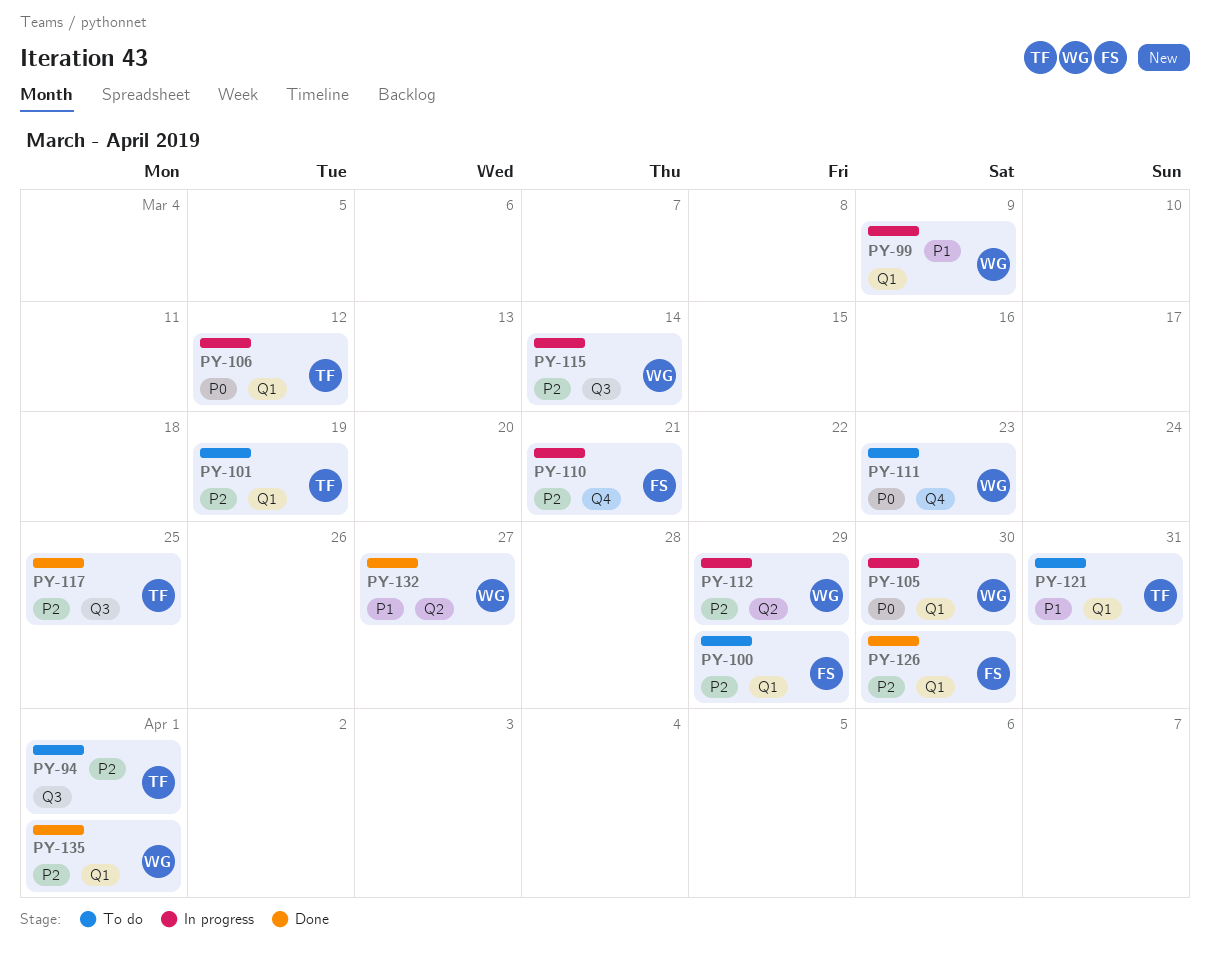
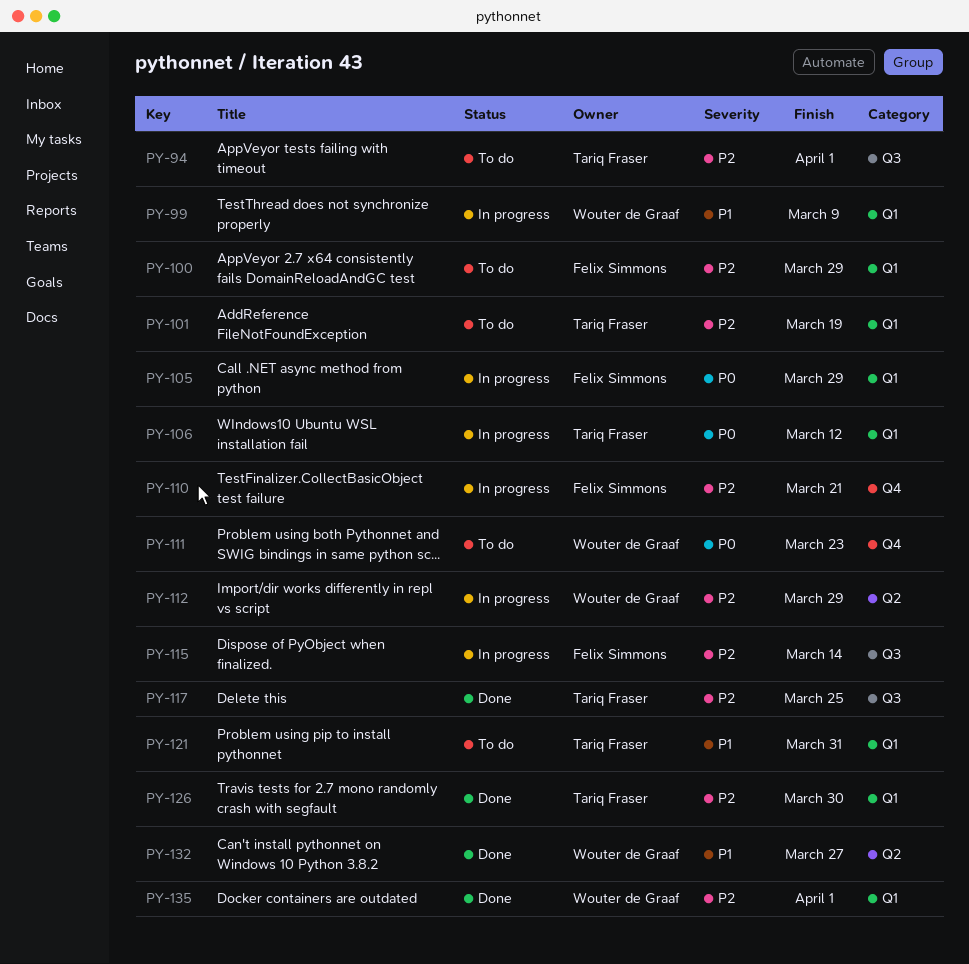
PY-105, owner: Wouter de Graaf -> Felix Simmons
PY-105, due: Mar 30 -> Mar 29
PY-115, owner: Wouter de Graaf -> Felix Simmons
PY-126, owner: Felix Simmons -> Tariq Fraser

